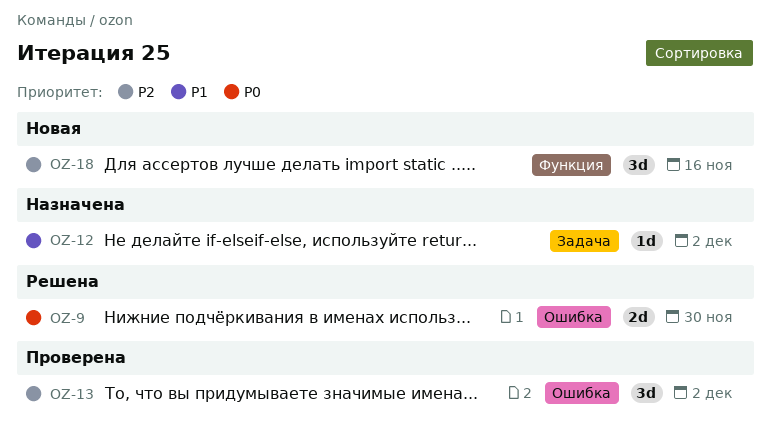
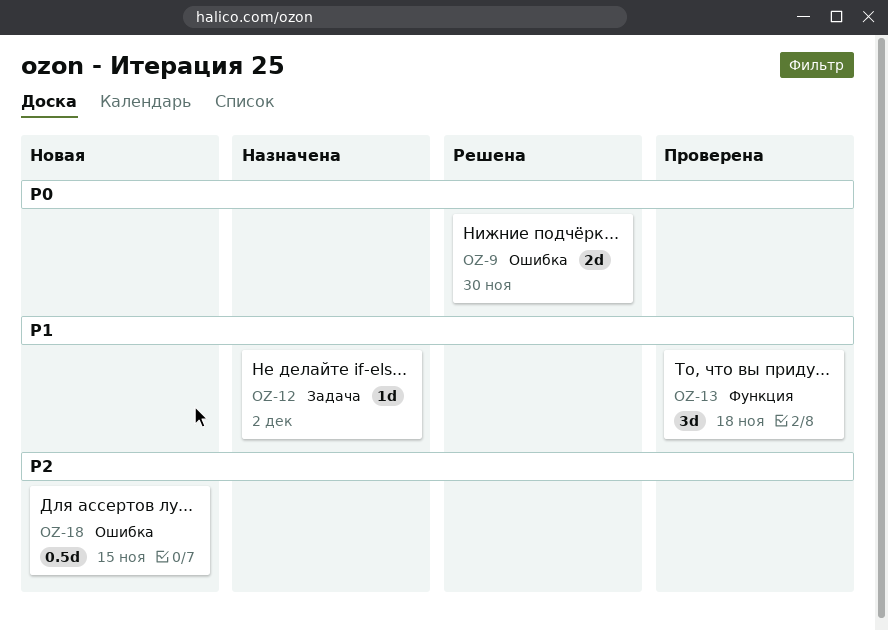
OZ-13, priority: P2 -> P1
OZ-13, label: Ошибка -> Функция
OZ-13, due: Dec 2 -> Nov 18
OZ-18, label: Функция -> Ошибка
OZ-18, estimate: 3d -> 0.5d
OZ-18, due: Nov 16 -> Nov 15

